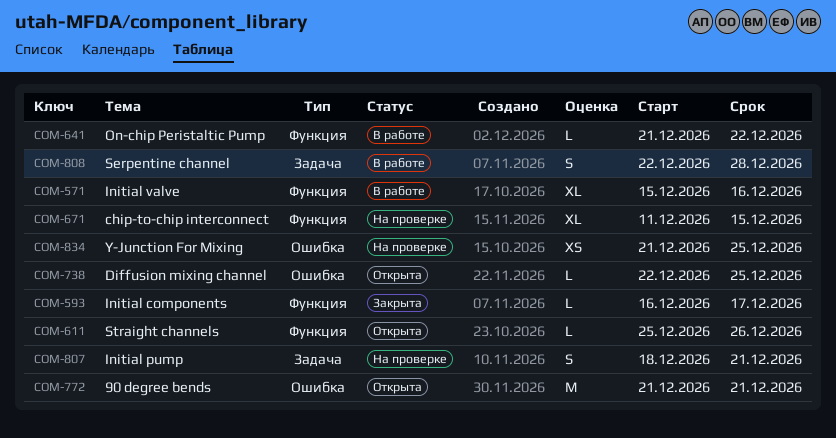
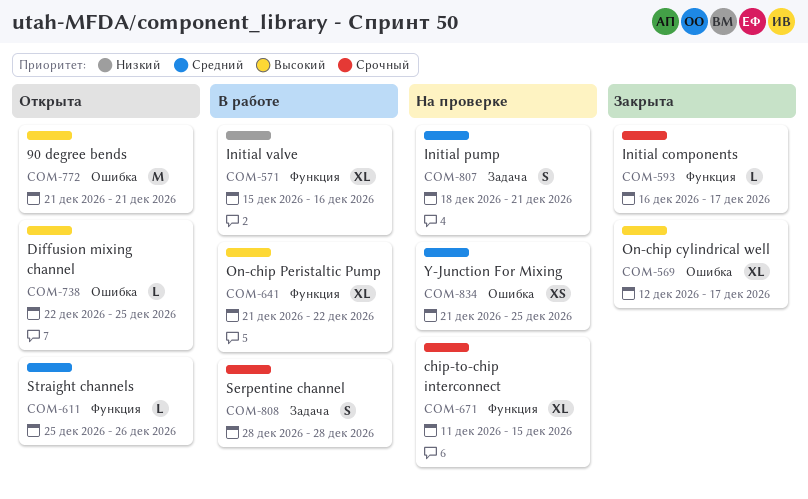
COM-569: none -> present
COM-641, estimate: L -> XL
COM-808, start: Dec 22 -> Dec 28

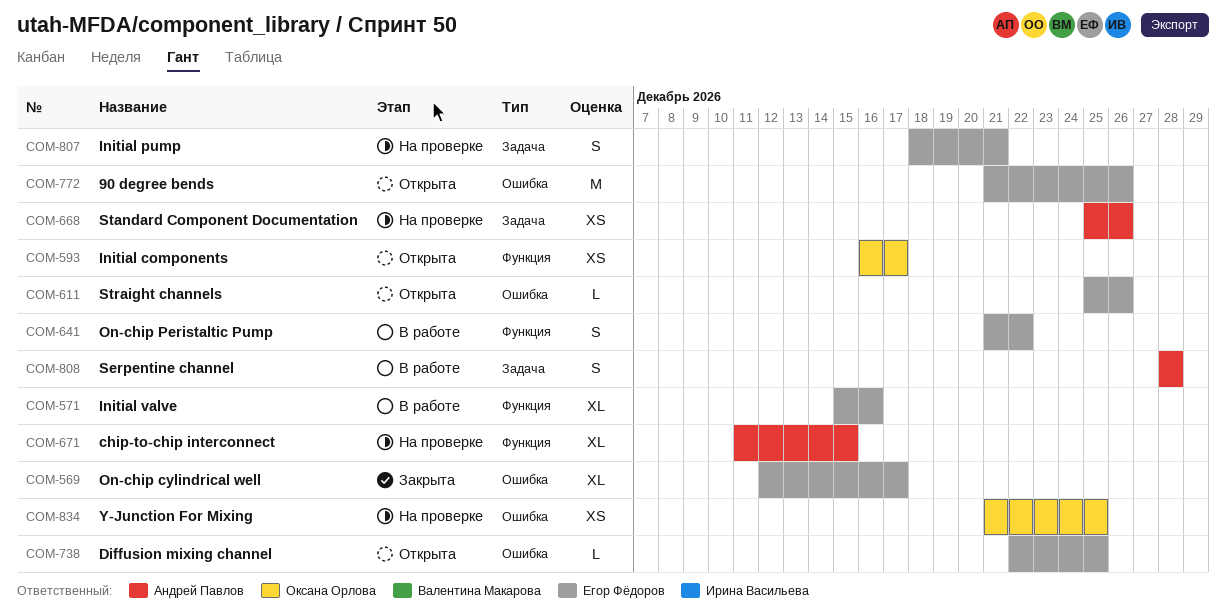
COM-593, status: Закрыта -> Открыта
COM-593, estimate: L -> XS
COM-611, label: Функция -> Ошибка
COM-641, estimate: XL -> S
COM-668: none -> present
COM-772, due: Dec 21 -> Dec 26

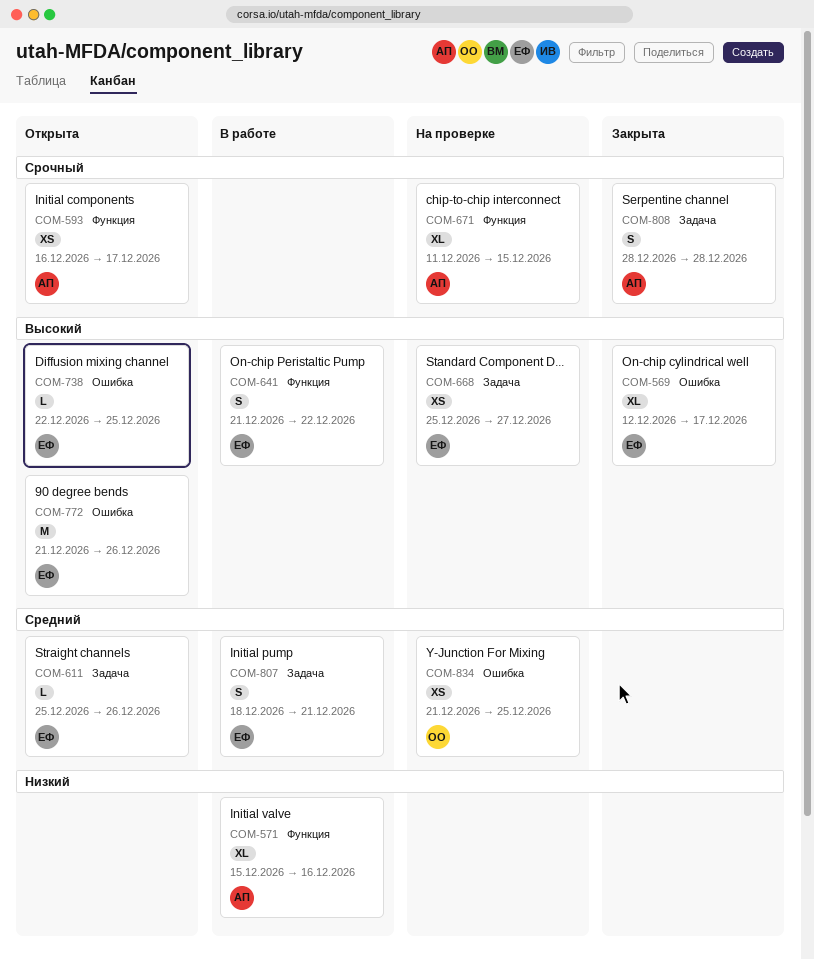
COM-571, owner: Егор Фёдоров -> Андрей Павлов
COM-593, owner: Оксана Орлова -> Андрей Павлов
COM-611, label: Ошибка -> Задача
COM-668, owner: Андрей Павлов -> Егор Фёдоров
COM-668, due: Dec 26 -> Dec 27
COM-807, status: На проверке -> В работе
COM-808, status: В работе -> Закрыта

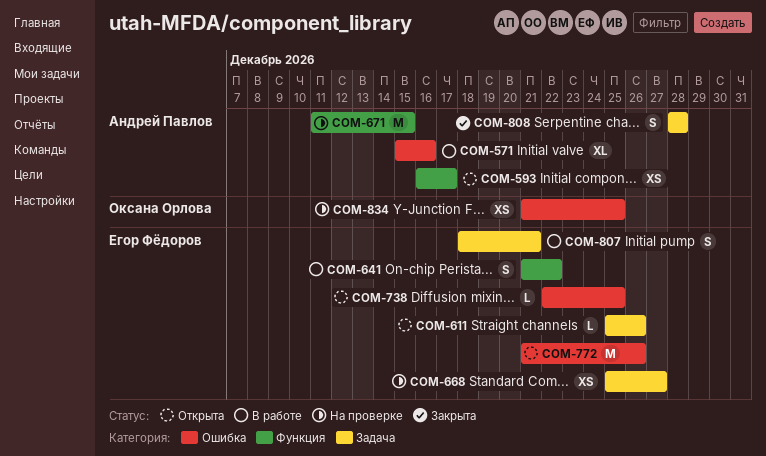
COM-569: present -> none
COM-571, label: Функция -> Ошибка
COM-671, estimate: XL -> M

